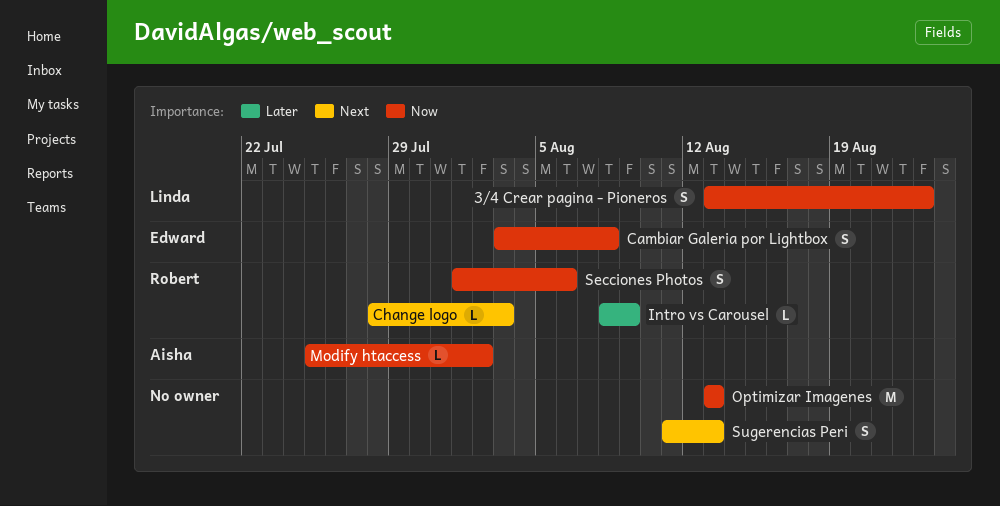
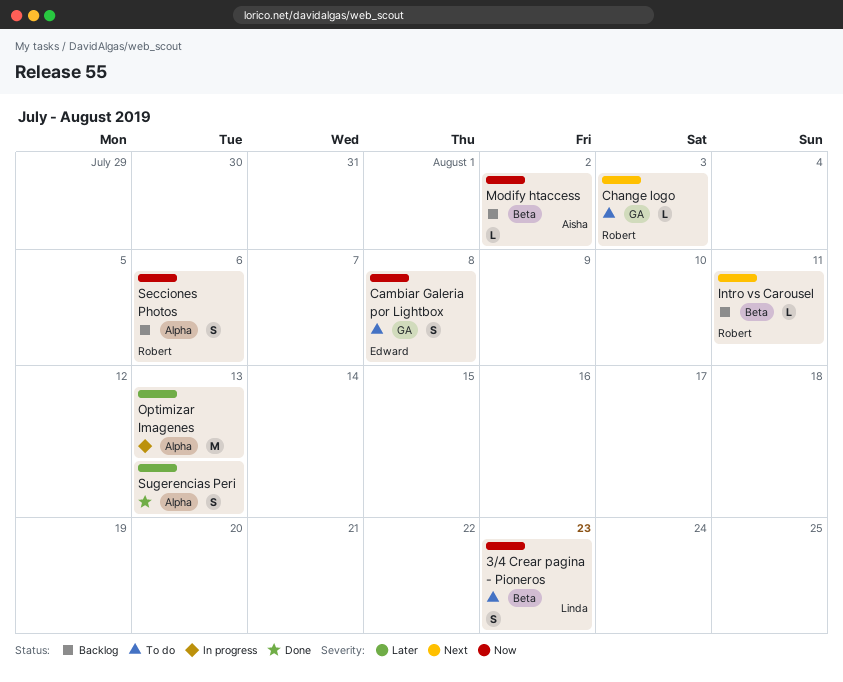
Intro vs Carousel, priority: Later -> Next
Intro vs Carousel, due: Aug 9 -> Aug 11
Optimizar Imagenes, priority: Now -> Later
Sugerencias Peri, priority: Next -> Later

